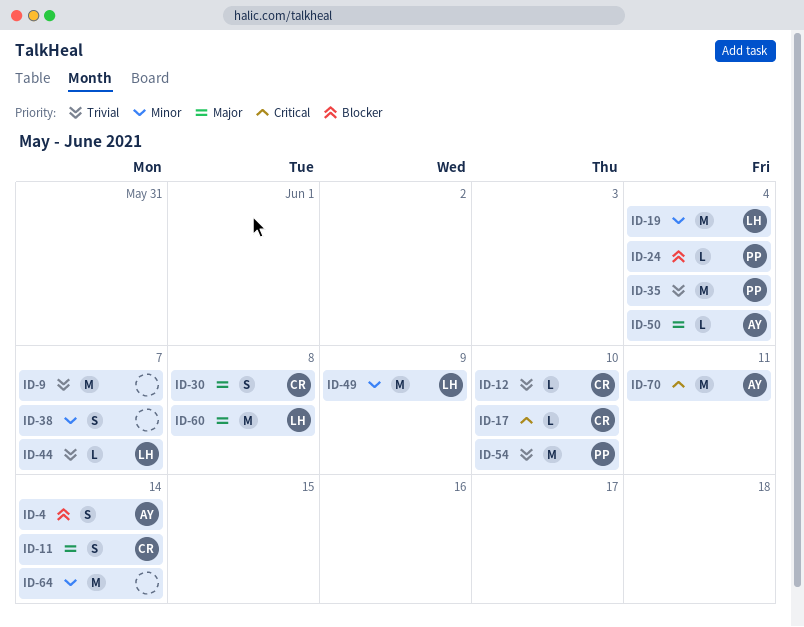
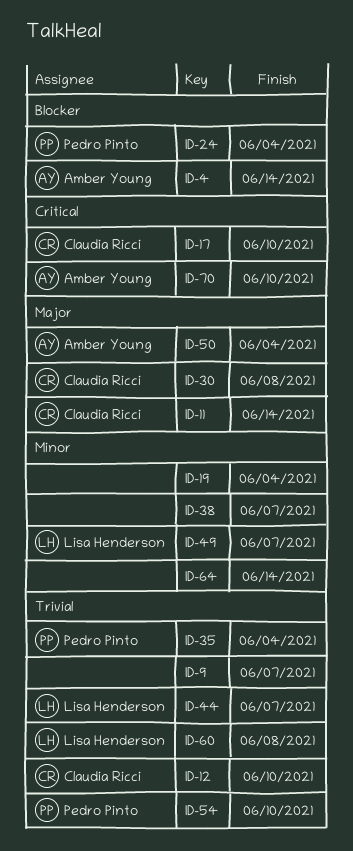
ID-19, owner: Lisa Henderson -> none
ID-49, due: Jun 9 -> Jun 7
ID-60, priority: Major -> Trivial
ID-70, due: Jun 11 -> Jun 10

